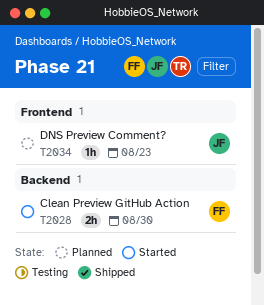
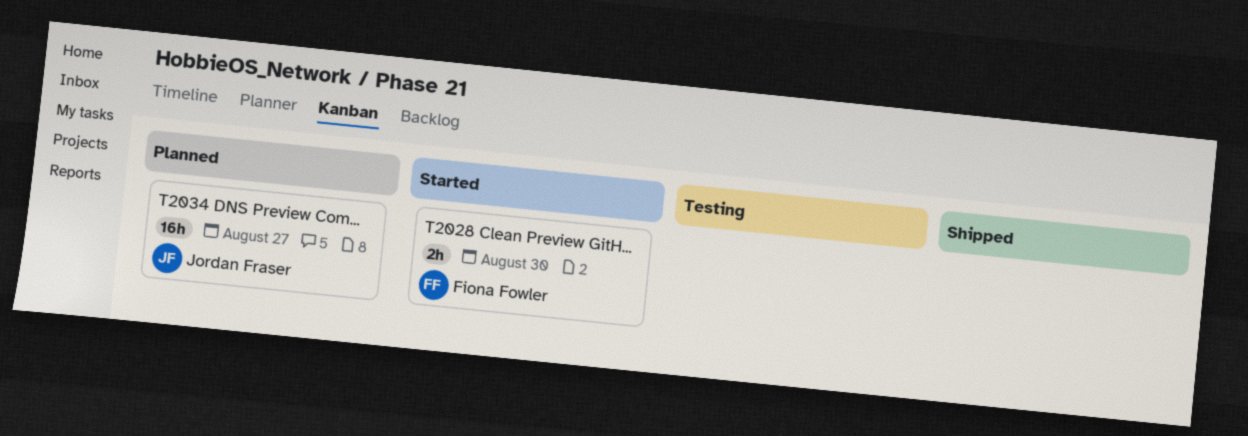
T2034, estimate: 1h -> 16h
T2034, due: Aug 23 -> Aug 27

